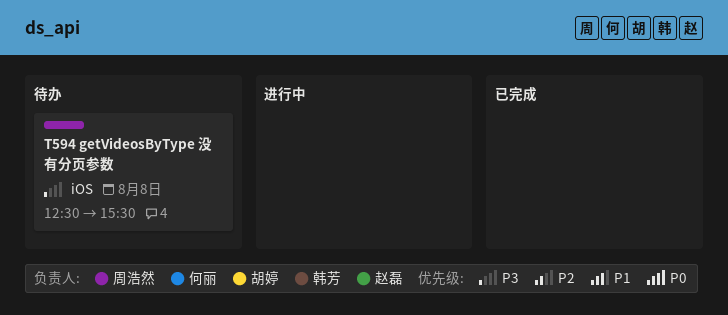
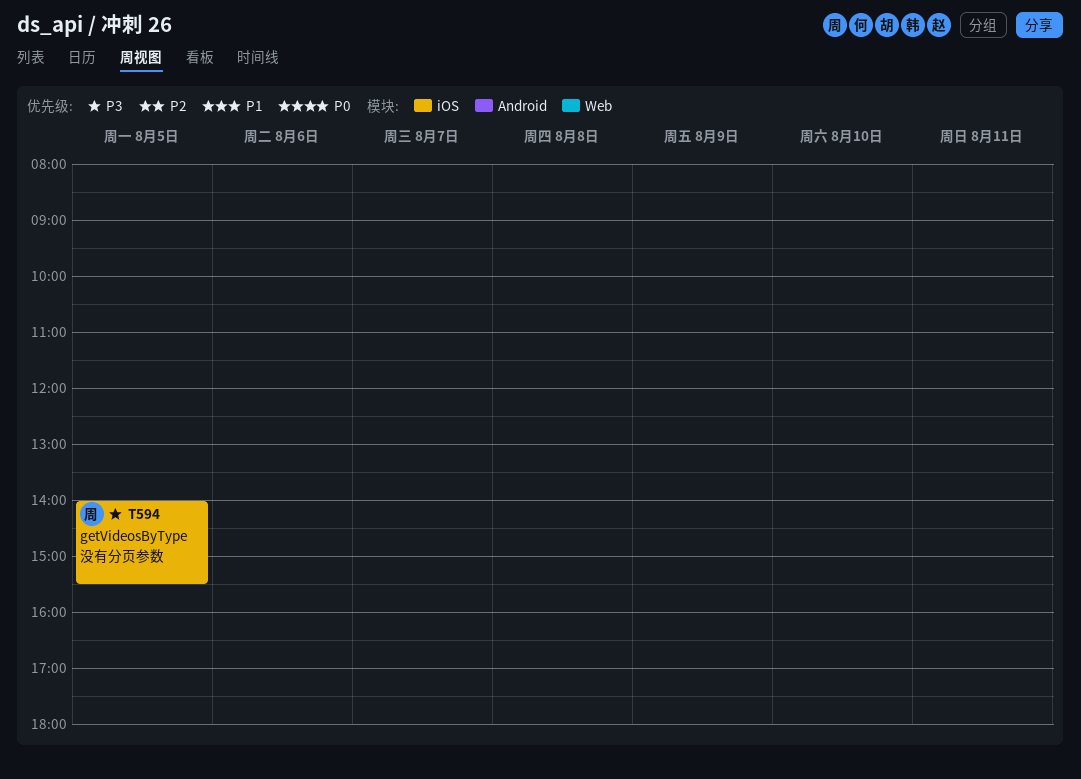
T594, day: Aug 8 -> Aug 5
T594, begins: 12:30 -> 14:00

